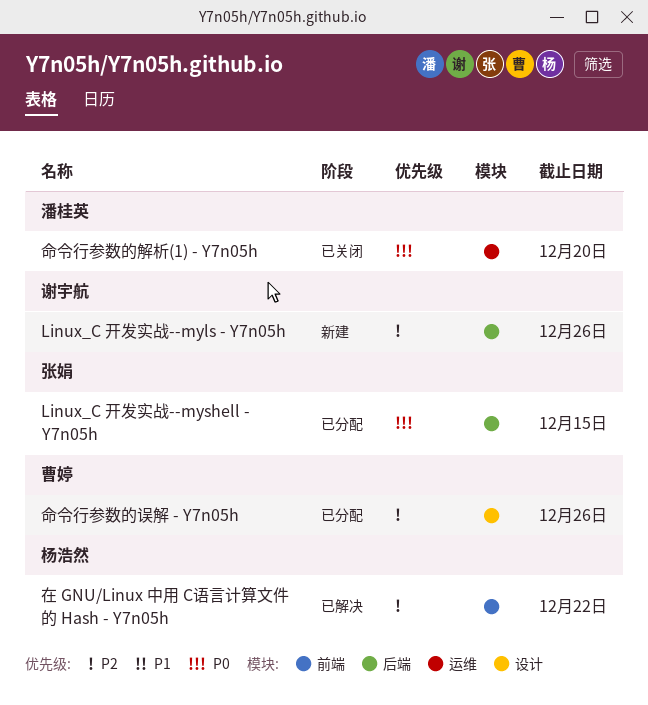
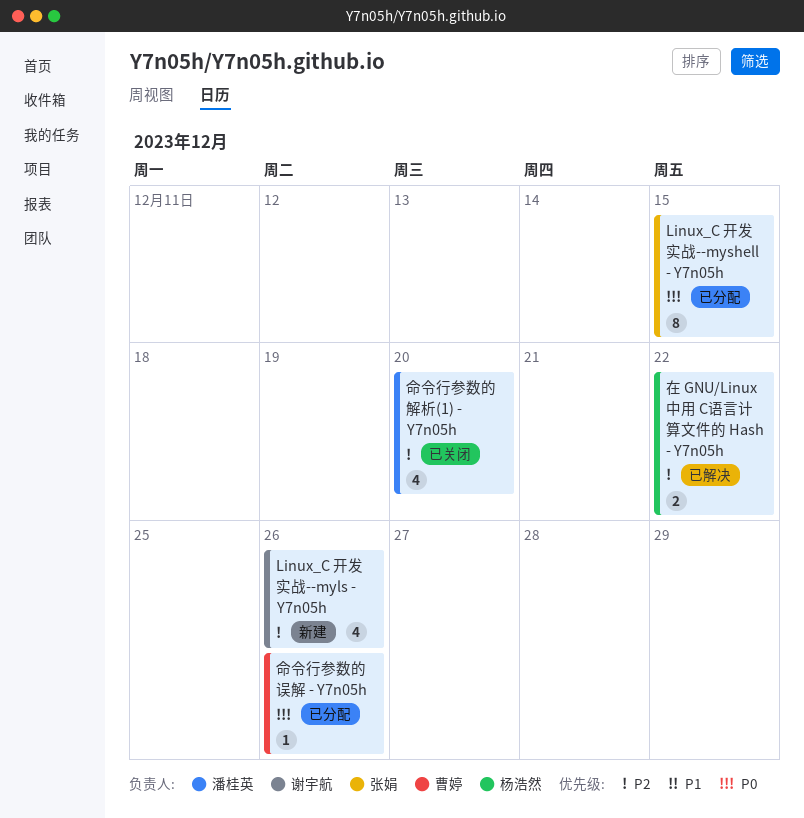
命令行参数的解析(1) - Y7n05h, priority: P0 -> P2
命令行参数的误解 - Y7n05h, priority: P2 -> P0

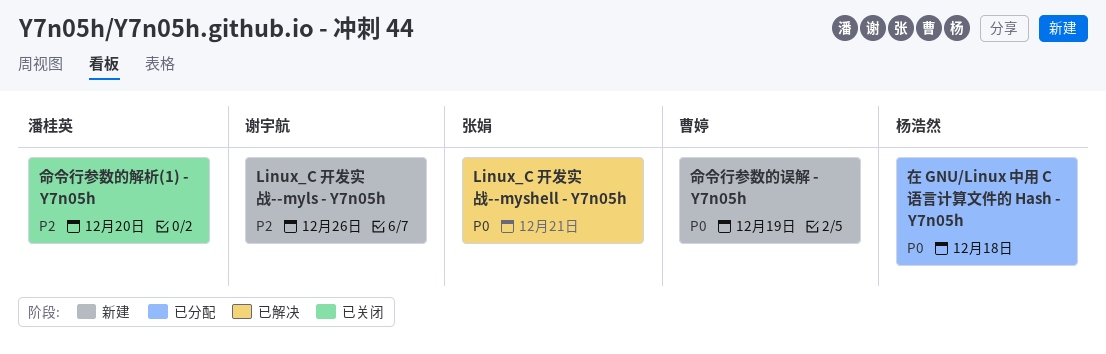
Linux_C 开发实战--myshell - Y7n05h, status: 已分配 -> 已解决
Linux_C 开发实战--myshell - Y7n05h, due: Dec 15 -> Dec 21
命令行参数的误解 - Y7n05h, status: 已分配 -> 新建
命令行参数的误解 - Y7n05h, due: Dec 26 -> Dec 19
在 GNU/Linux 中用 C语言计算文件的 Hash - Y7n05h, status: 已解决 -> 已分配
在 GNU/Linux 中用 C语言计算文件的 Hash - Y7n05h, priority: P2 -> P0
在 GNU/Linux 中用 C语言计算文件的 Hash - Y7n05h, due: Dec 22 -> Dec 18

